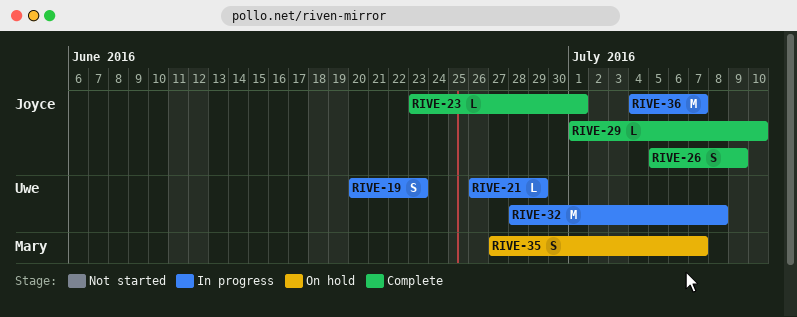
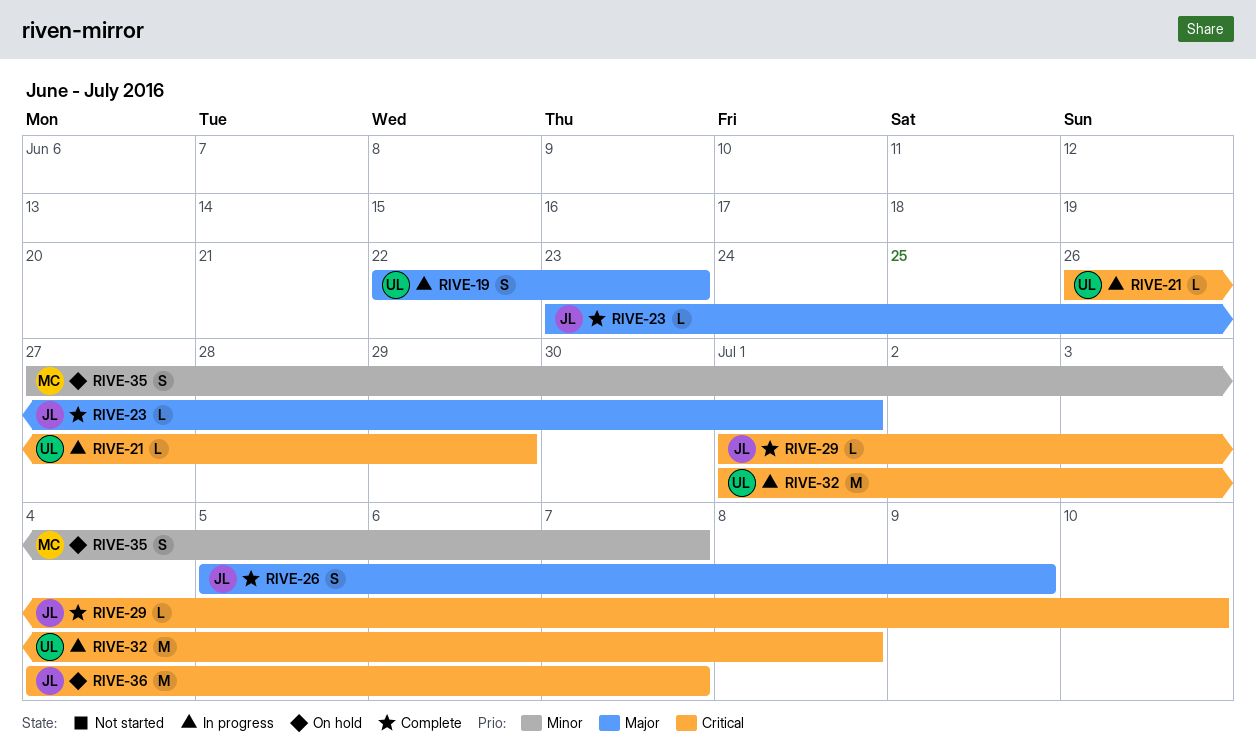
RIVE-19, start: Jun 20 -> Jun 22
RIVE-32, start: Jun 28 -> Jul 1
RIVE-36, status: In progress -> On hold

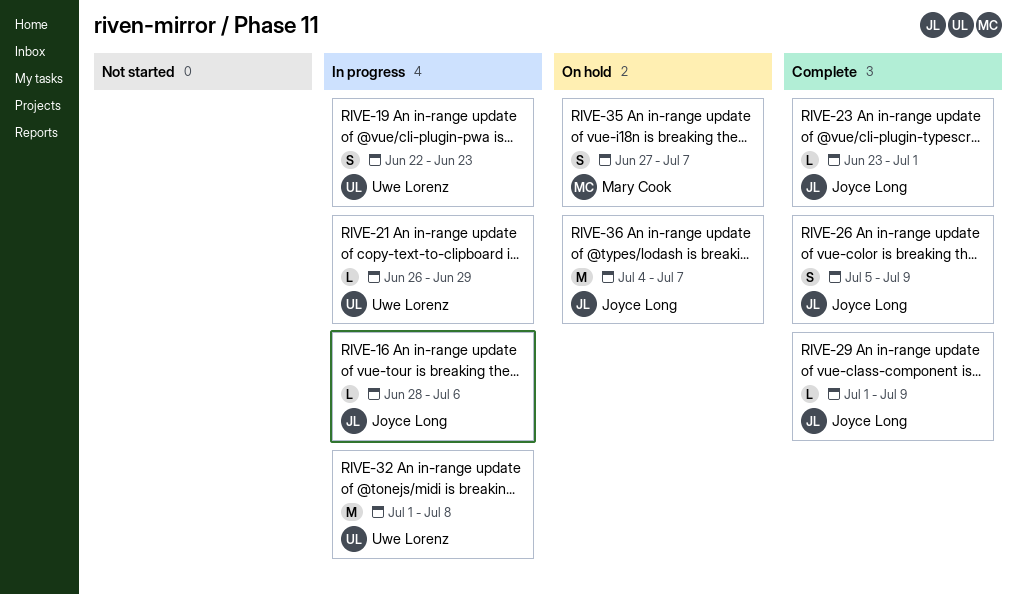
RIVE-16: none -> present
RIVE-29, due: Jul 10 -> Jul 9

